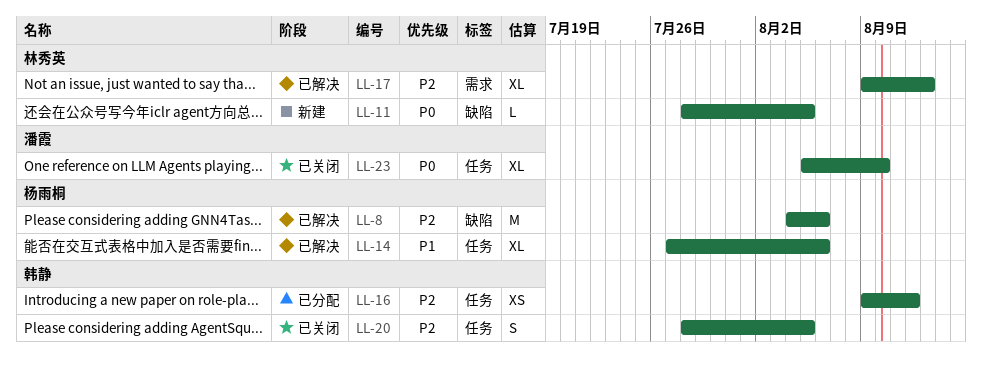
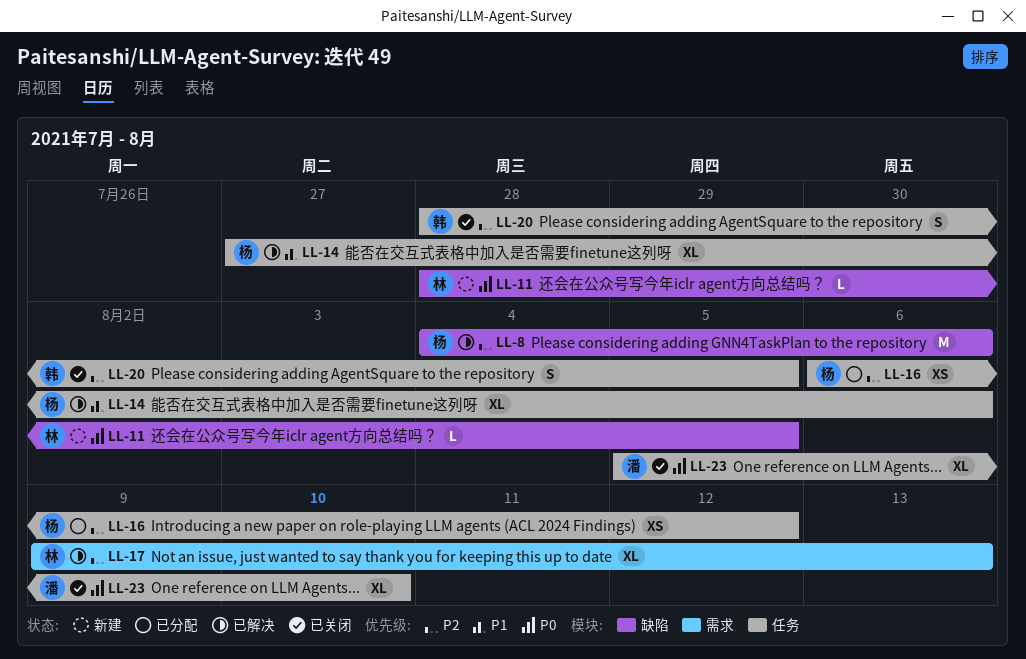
LL-16, owner: 韩静 -> 杨雨桐
LL-16, start: Aug 9 -> Aug 6

